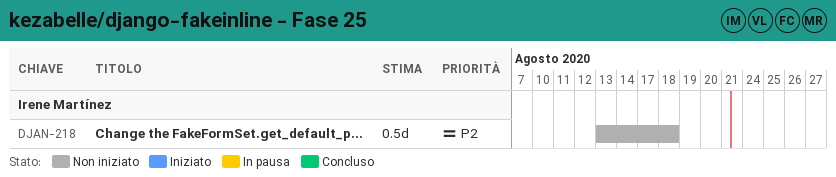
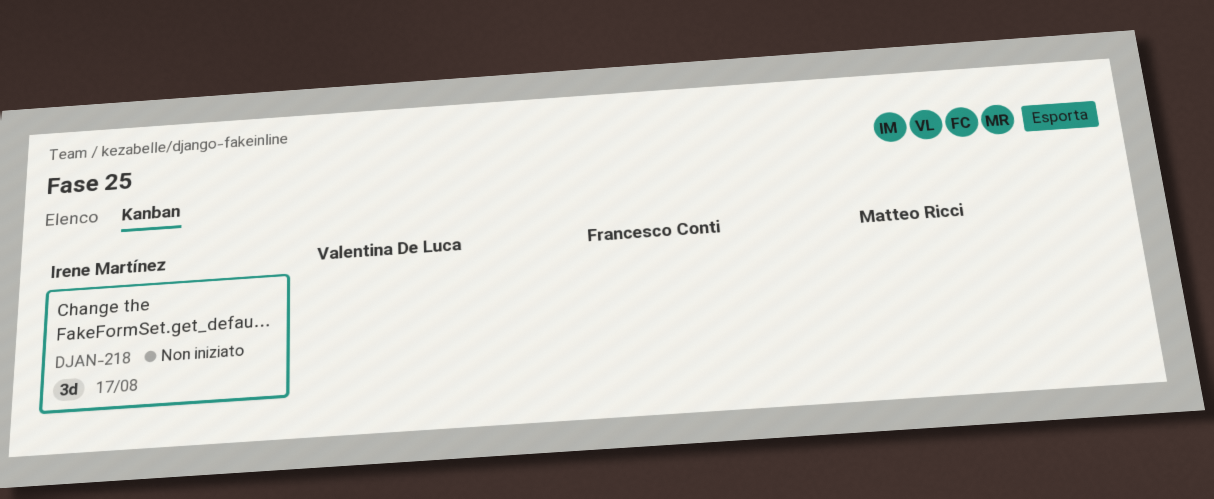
DJAN-218, estimate: 0.5d -> 3d
DJAN-218, due: Aug 18 -> Aug 17

